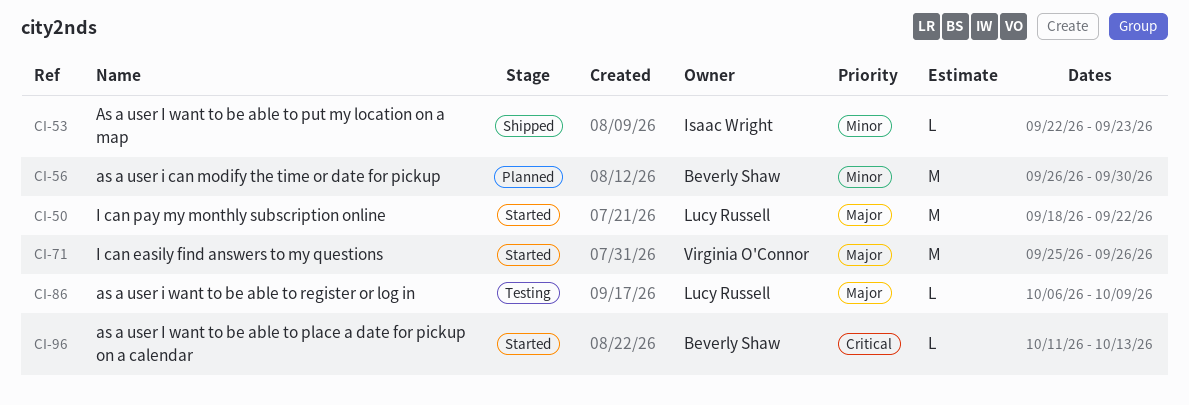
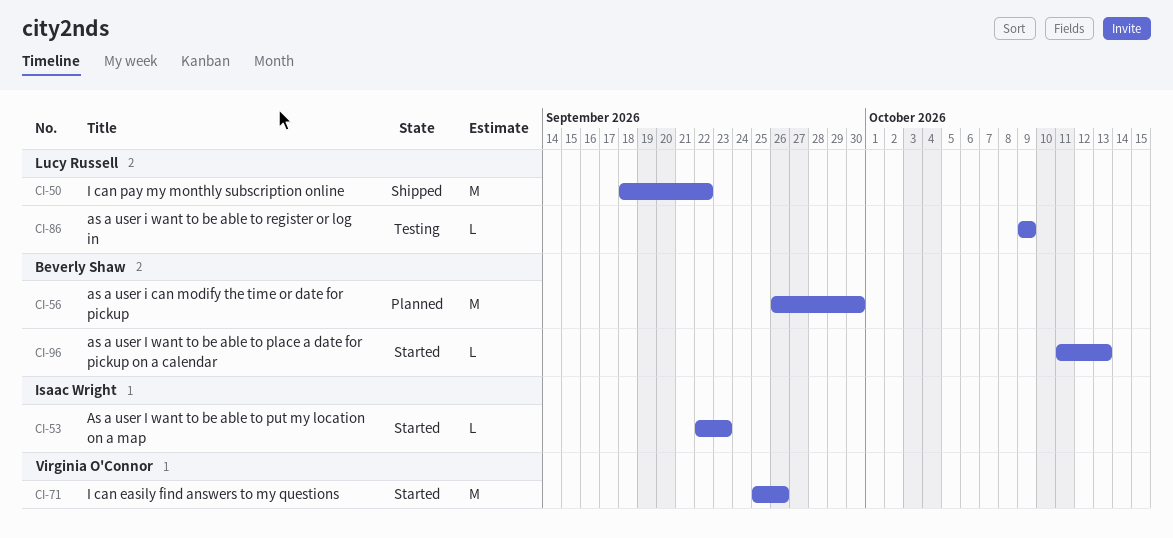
CI-50, status: Started -> Shipped
CI-53, status: Shipped -> Started
CI-86, start: Oct 6 -> Oct 9

